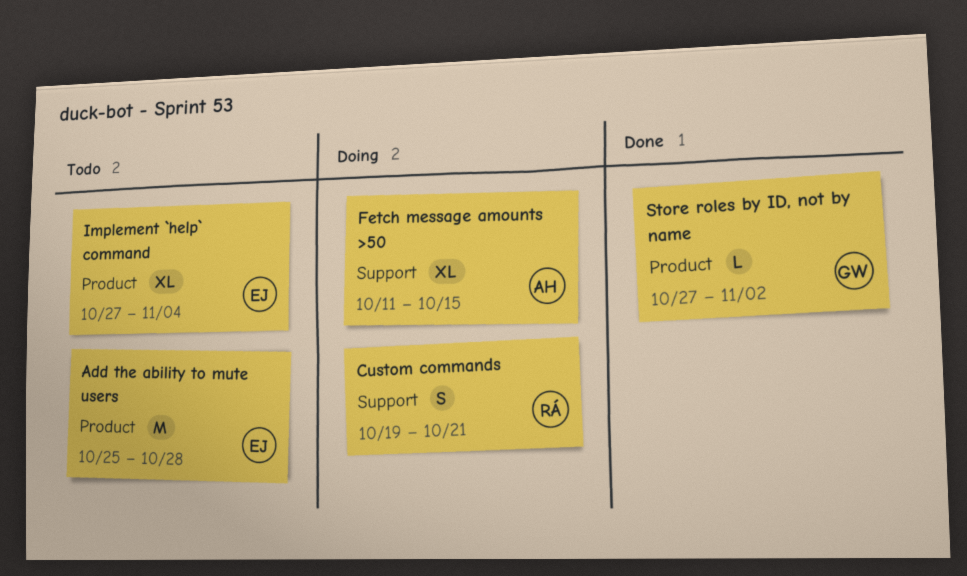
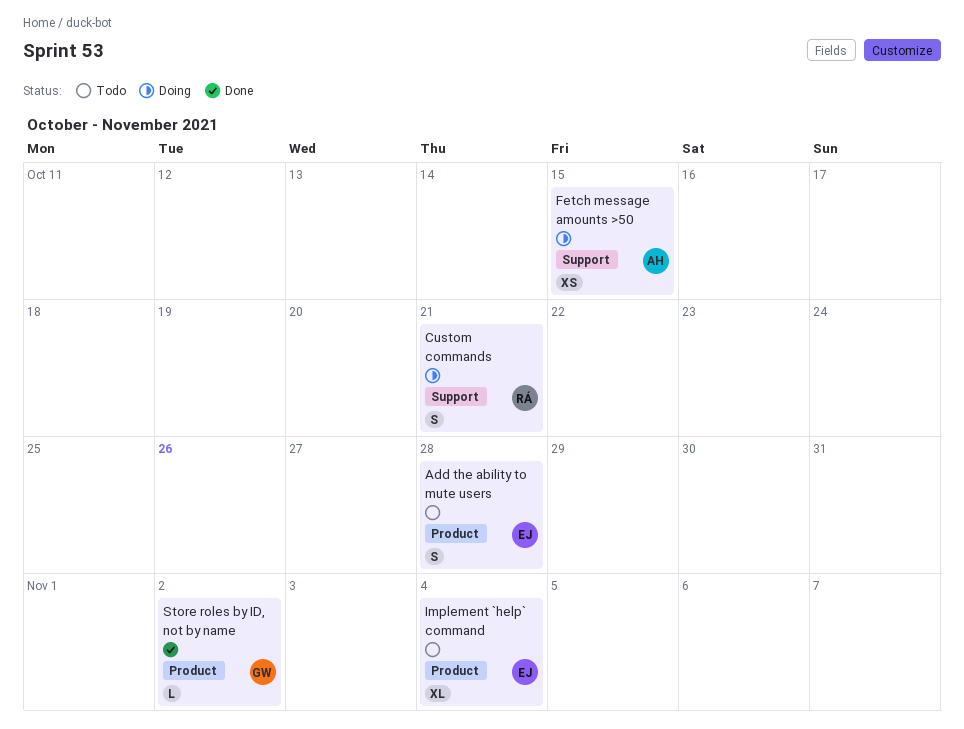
Add the ability to mute users, estimate: M -> S
Fetch message amounts >50, estimate: XL -> XS

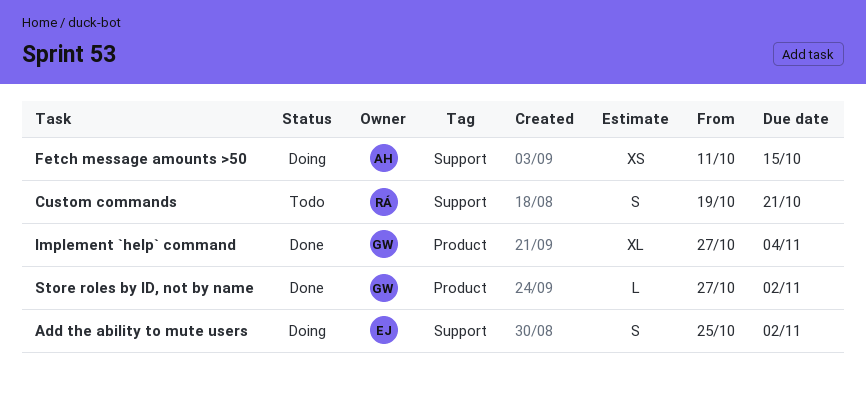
Add the ability to mute users, status: Todo -> Doing
Add the ability to mute users, label: Product -> Support
Add the ability to mute users, due: Oct 28 -> Nov 2
Custom commands, status: Doing -> Todo
Implement `help` command, status: Todo -> Done
Implement `help` command, owner: EJ -> GW

